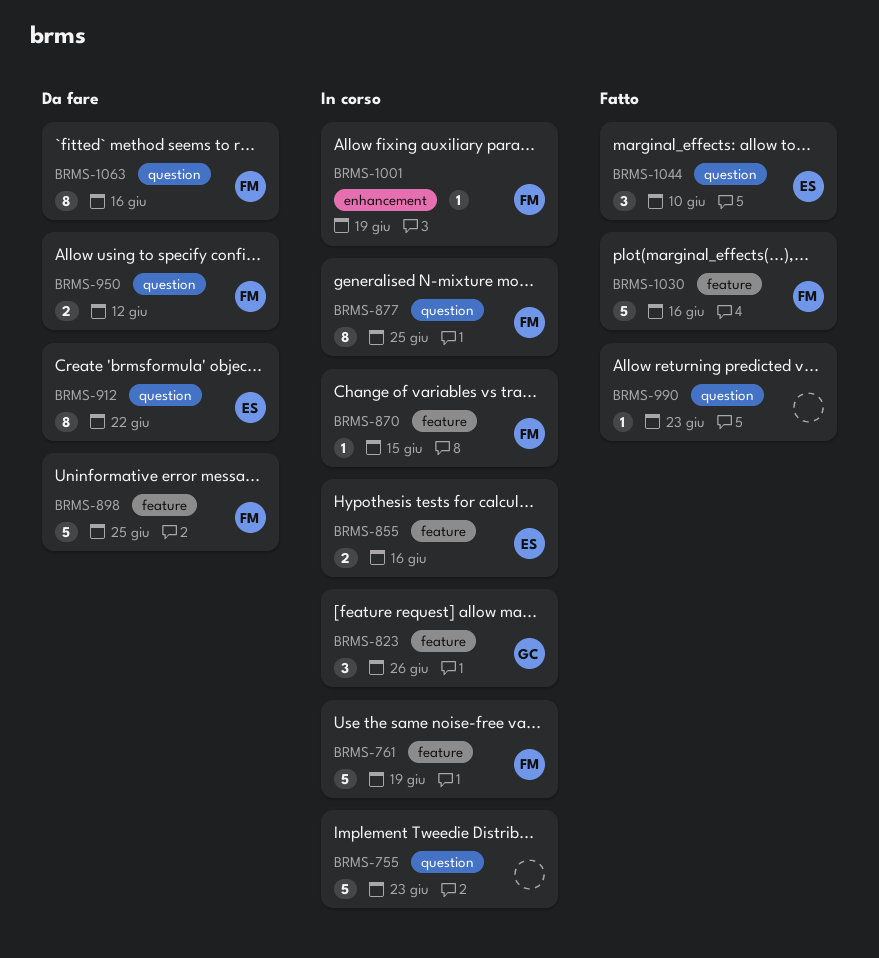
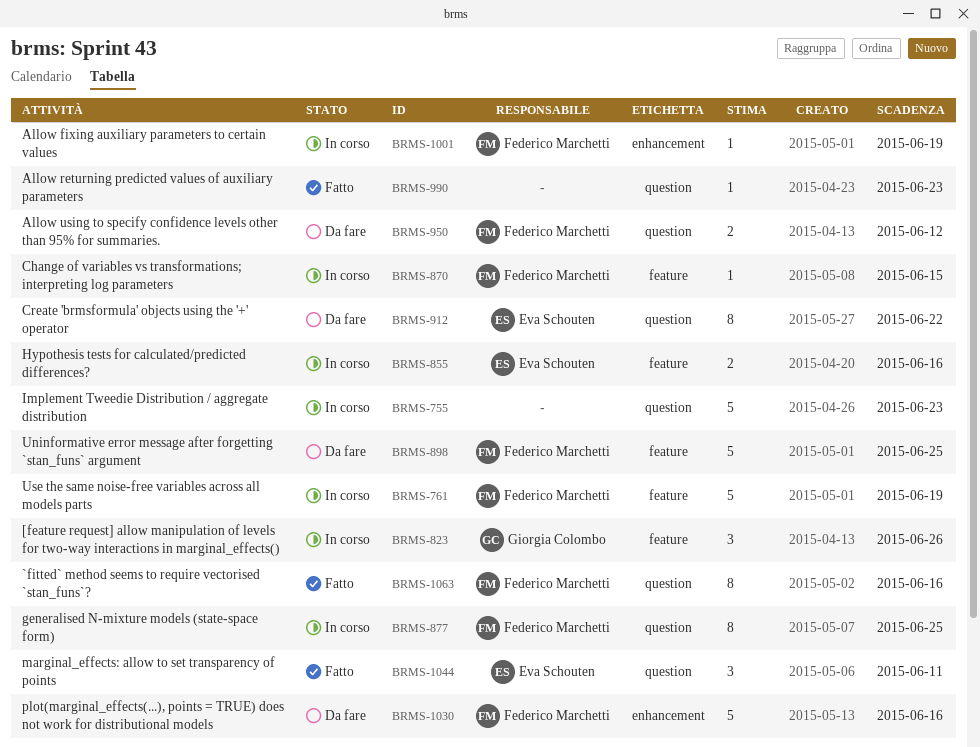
BRMS-1030, status: Fatto -> Da fare
BRMS-1030, label: feature -> enhancement
BRMS-1044, due: Jun 10 -> Jun 11
BRMS-1063, status: Da fare -> Fatto

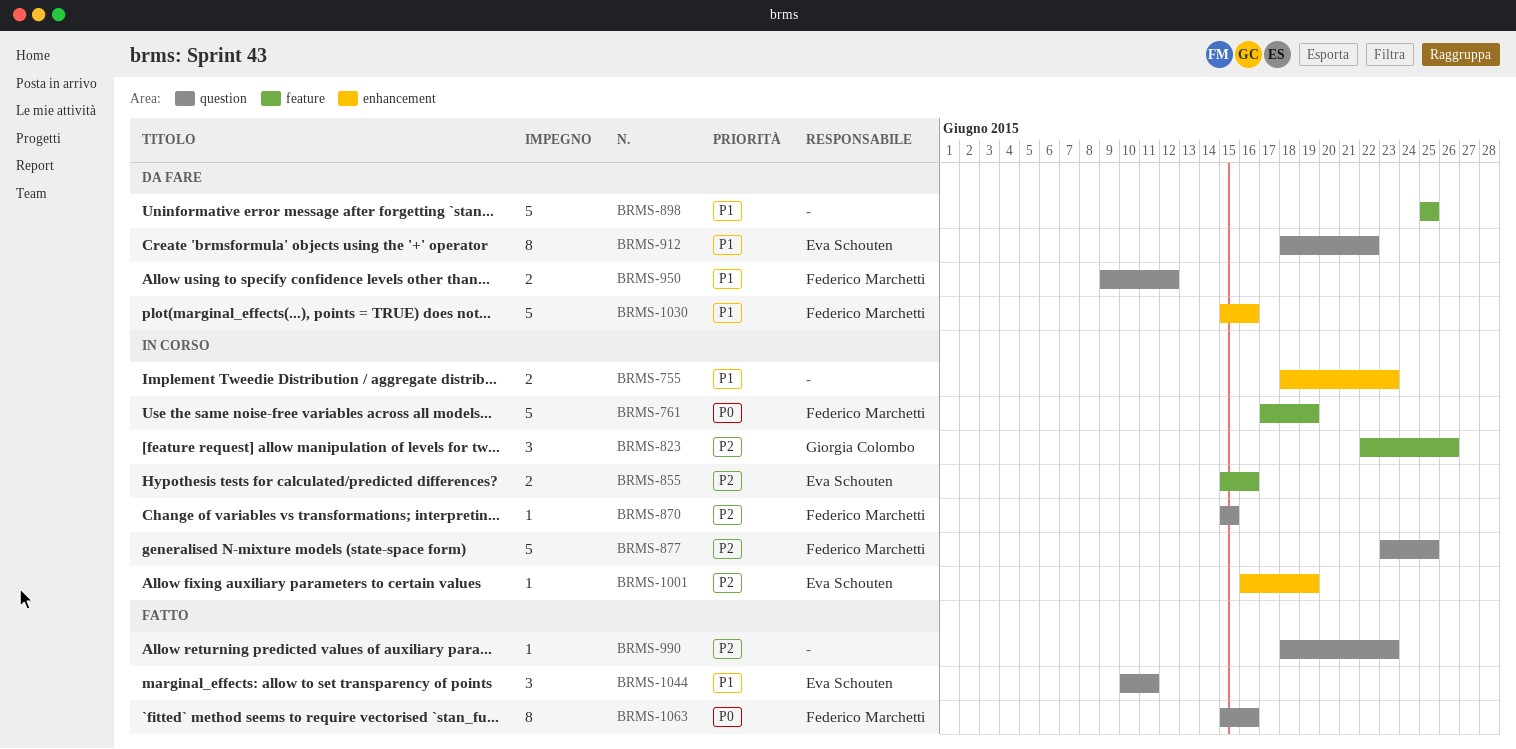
BRMS-755, label: question -> enhancement
BRMS-755, estimate: 5 -> 2
BRMS-870, label: feature -> question
BRMS-877, estimate: 8 -> 5
BRMS-898, owner: Federico Marchetti -> none
BRMS-1001, owner: Federico Marchetti -> Eva Schouten

